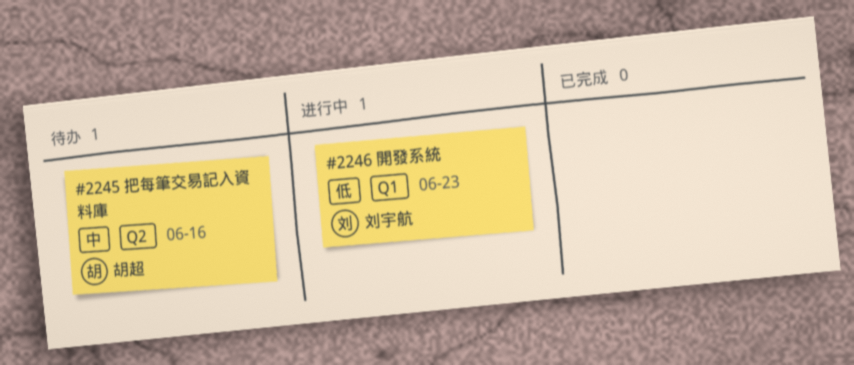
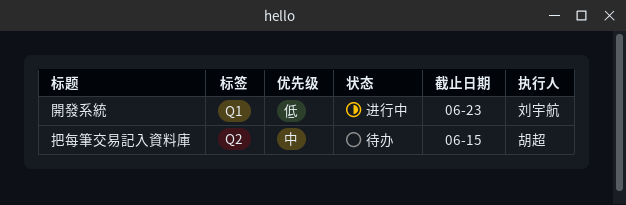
把每筆交易記入資料庫, due: Jun 16 -> Jun 15

